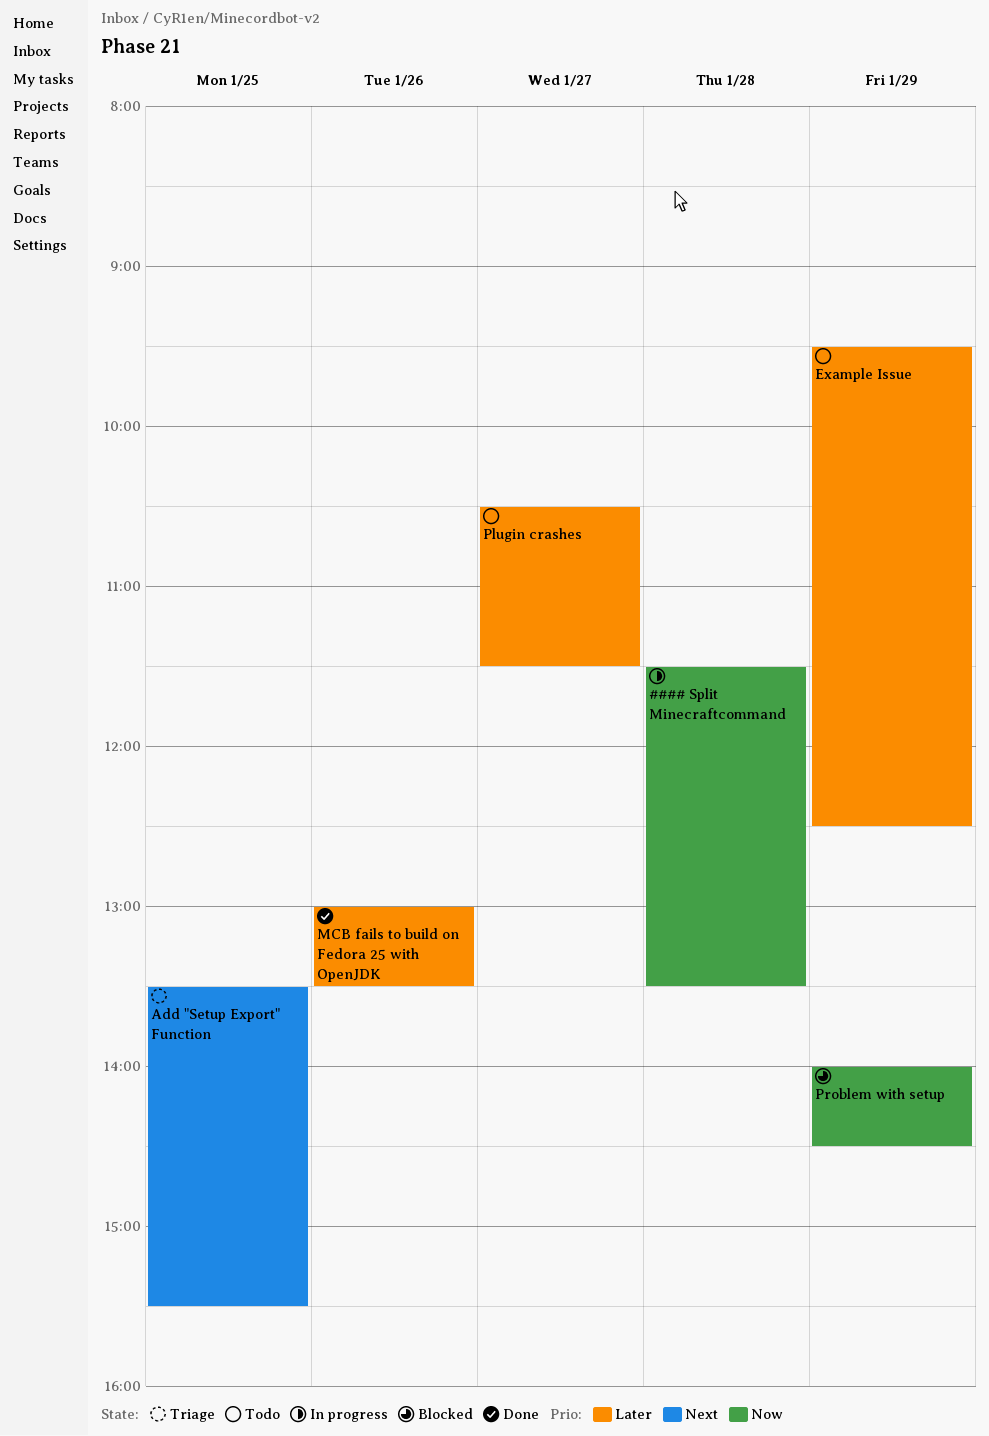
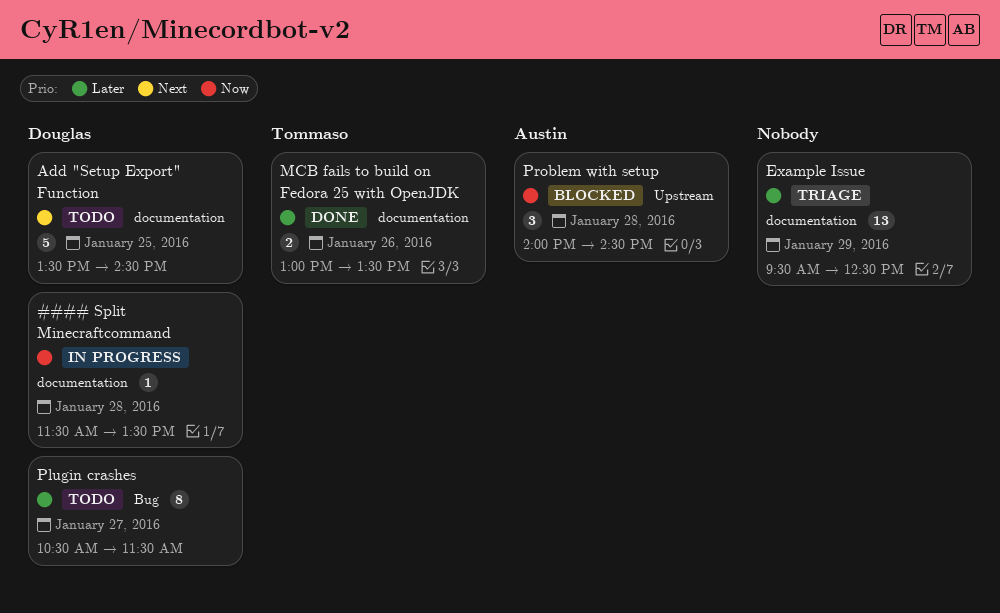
Add "Setup Export" Function, status: Triage -> Todo
Add "Setup Export" Function, ends: 15:30 -> 14:30
Example Issue, status: Todo -> Triage
Problem with setup, day: Jan 29 -> Jan 28

